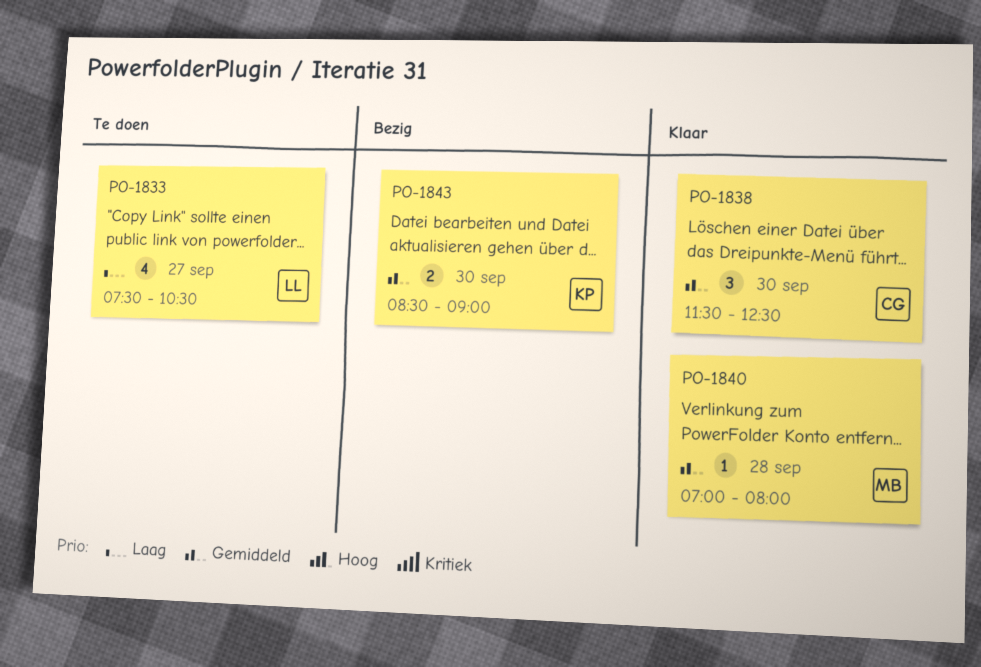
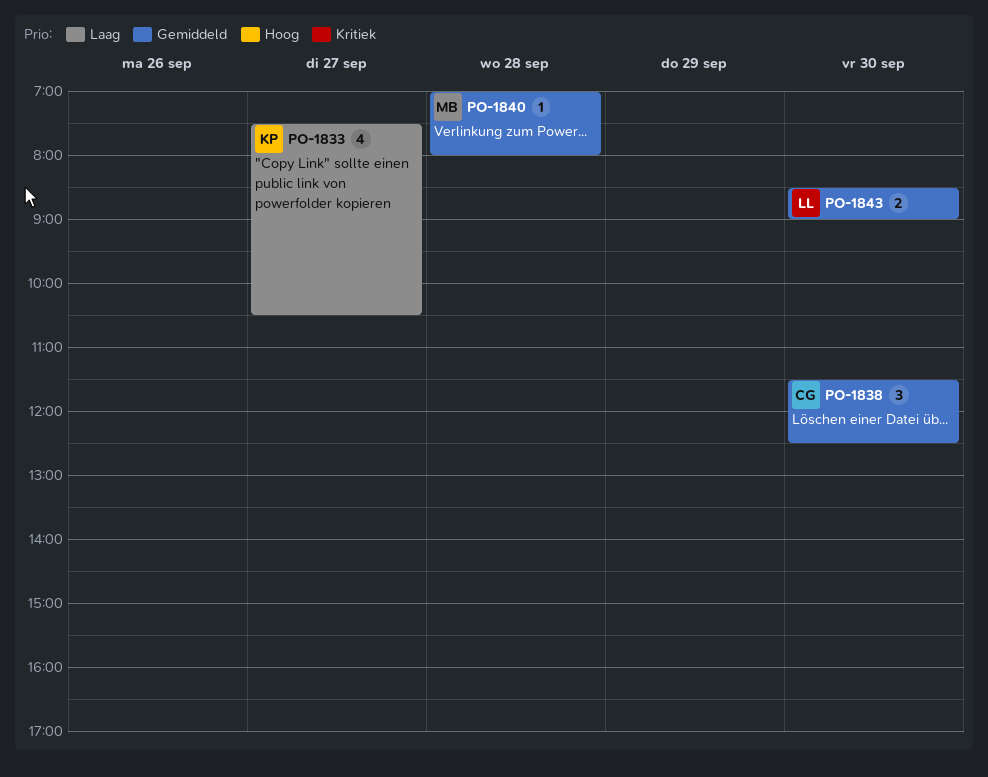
PO-1833, owner: LL -> KP
PO-1843, owner: KP -> LL

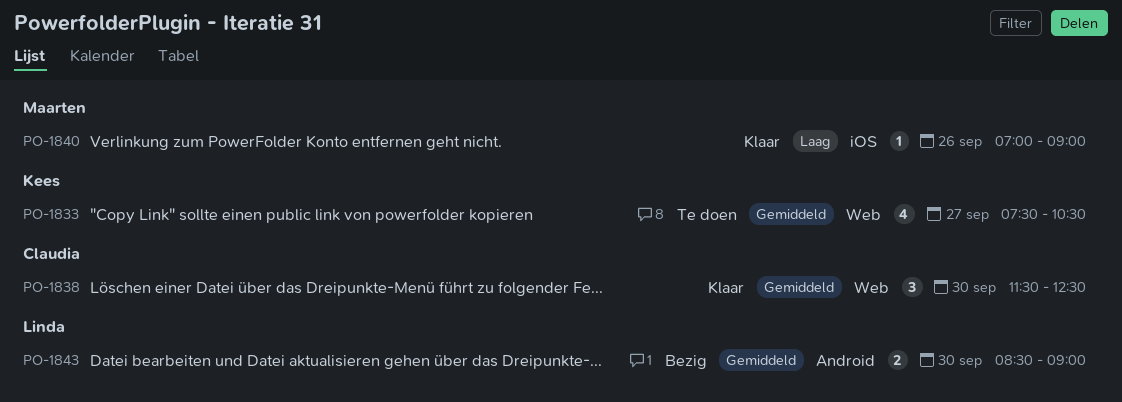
PO-1833, priority: Laag -> Gemiddeld
PO-1840, priority: Gemiddeld -> Laag
PO-1840, day: Sep 28 -> Sep 26
PO-1840, ends: 08:00 -> 09:00

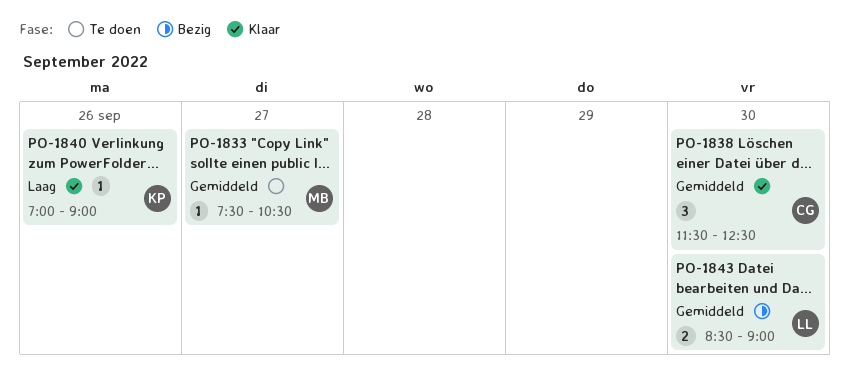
PO-1833, owner: Kees -> Maarten
PO-1833, estimate: 4 -> 1
PO-1840, owner: Maarten -> Kees

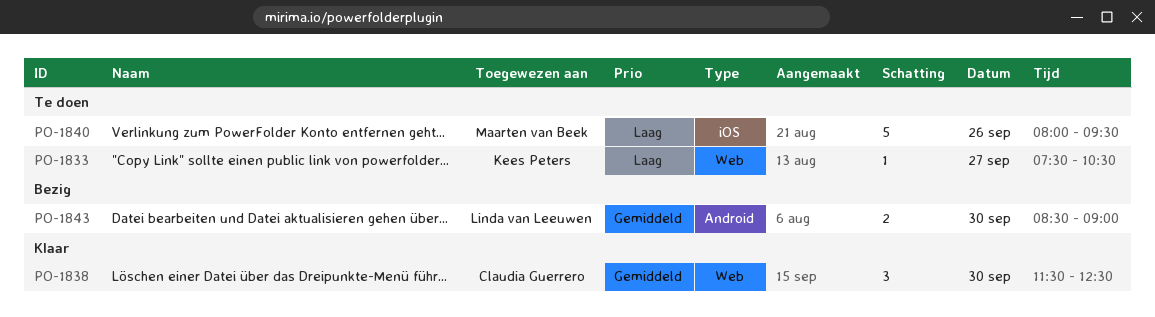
PO-1833, owner: Maarten van Beek -> Kees Peters
PO-1833, priority: Gemiddeld -> Laag
PO-1840, status: Klaar -> Te doen
PO-1840, owner: Kees Peters -> Maarten van Beek
PO-1840, estimate: 1 -> 5
PO-1840, begins: 07:00 -> 08:00
PO-1840, ends: 09:00 -> 09:30

